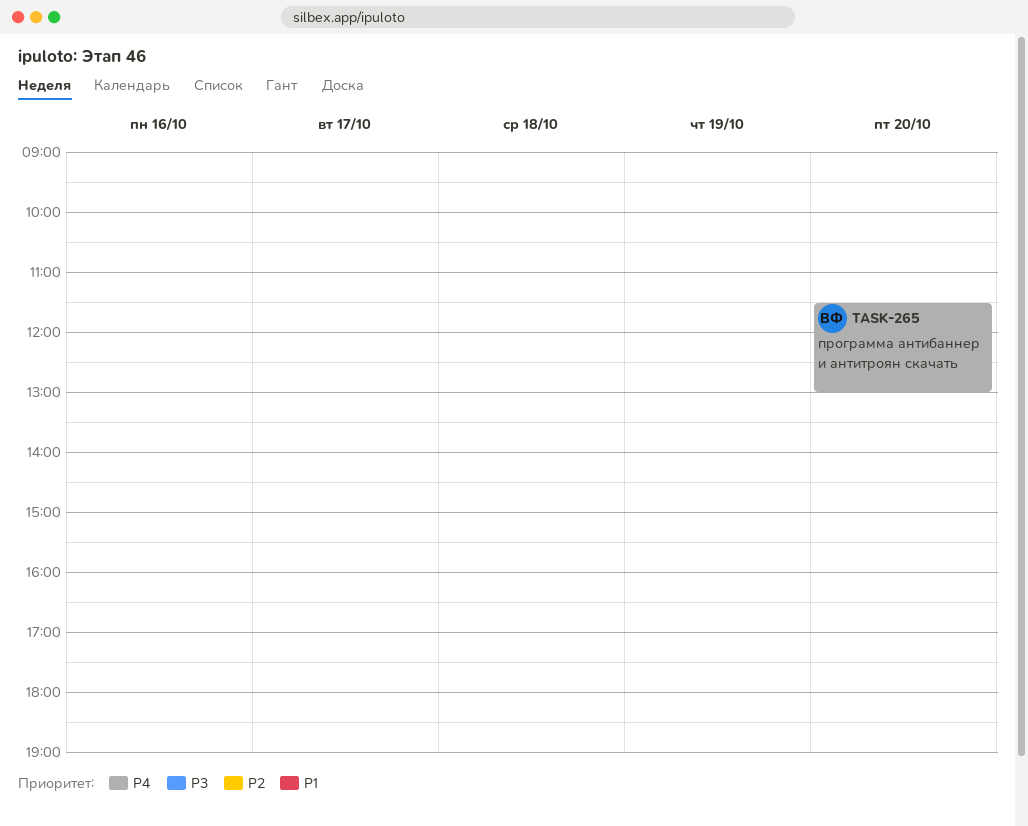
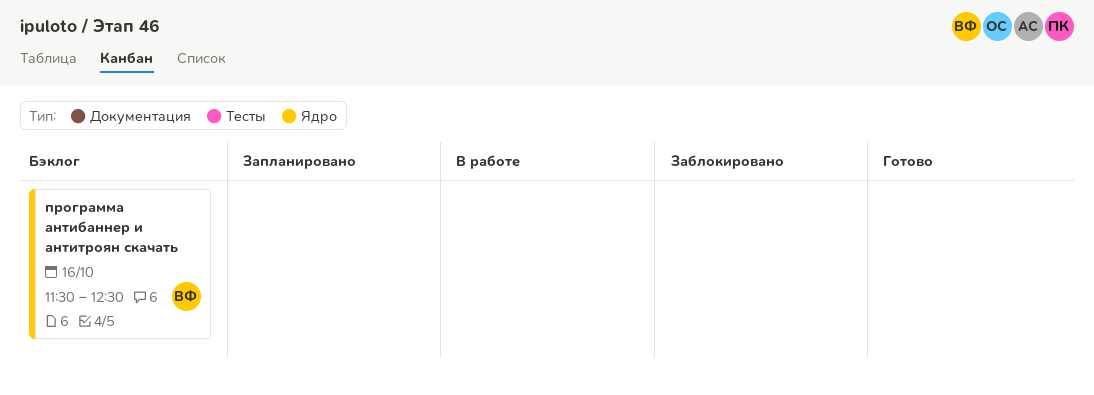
программа антибаннер и антитроян скачать, day: Oct 20 -> Oct 16
программа антибаннер и антитроян скачать, ends: 13:00 -> 12:30

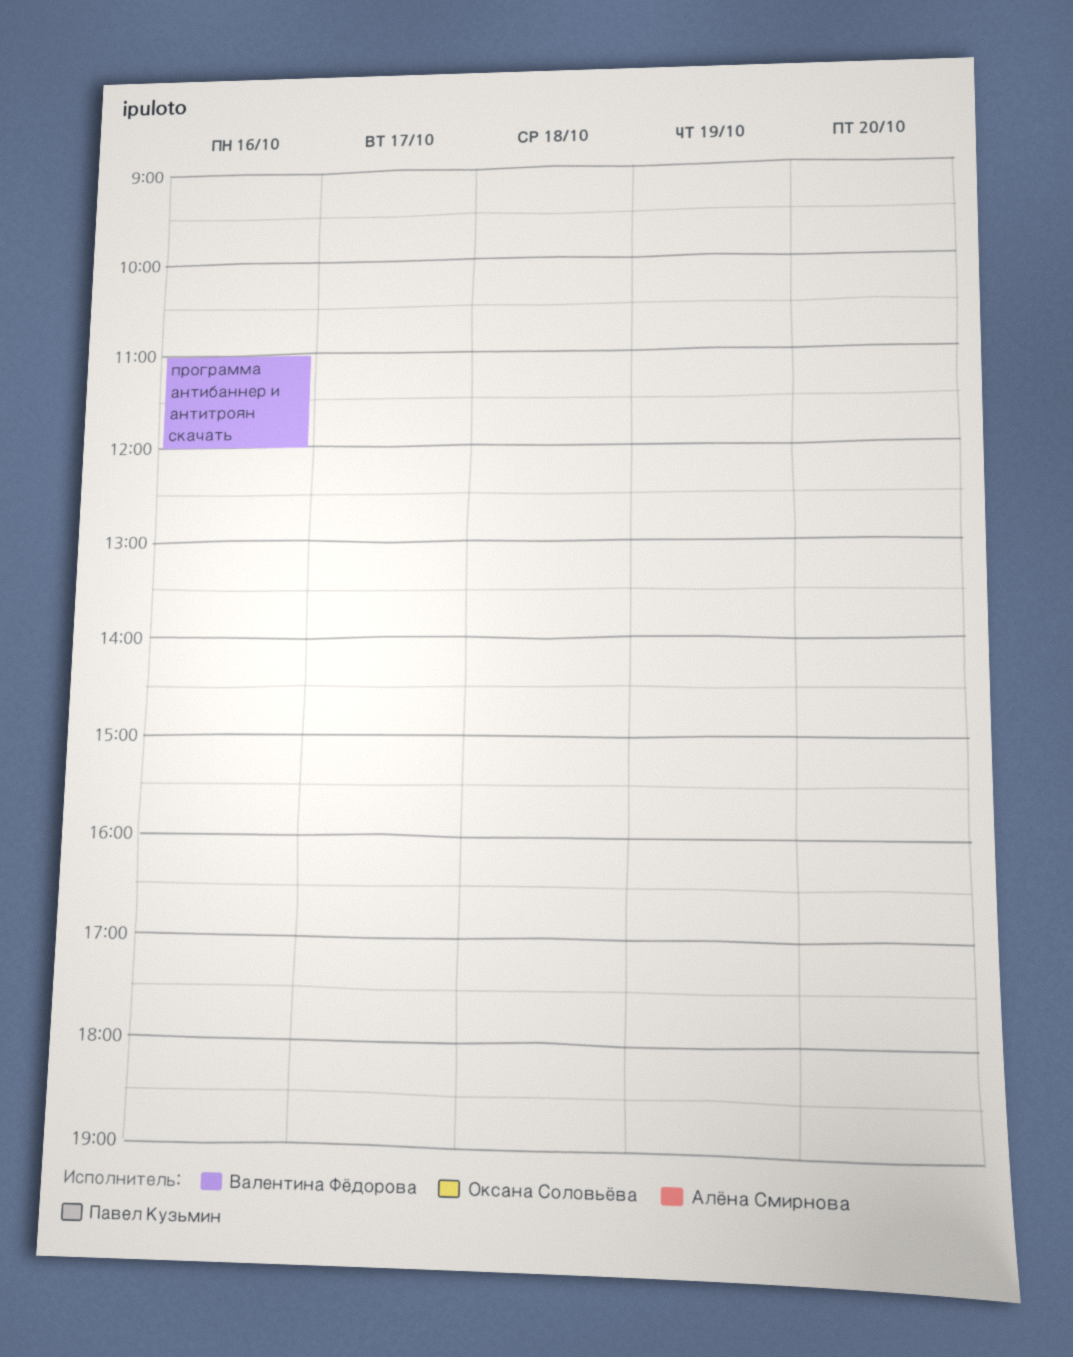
программа антибаннер и антитроян скачать, begins: 11:30 -> 11:00
программа антибаннер и антитроян скачать, ends: 12:30 -> 12:00

